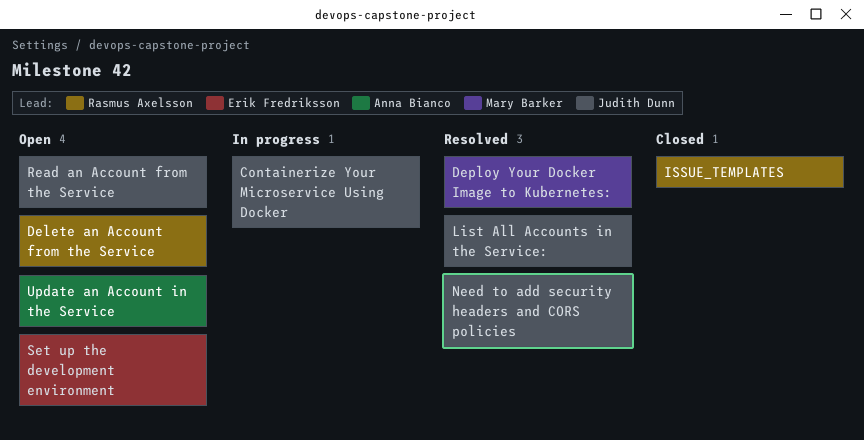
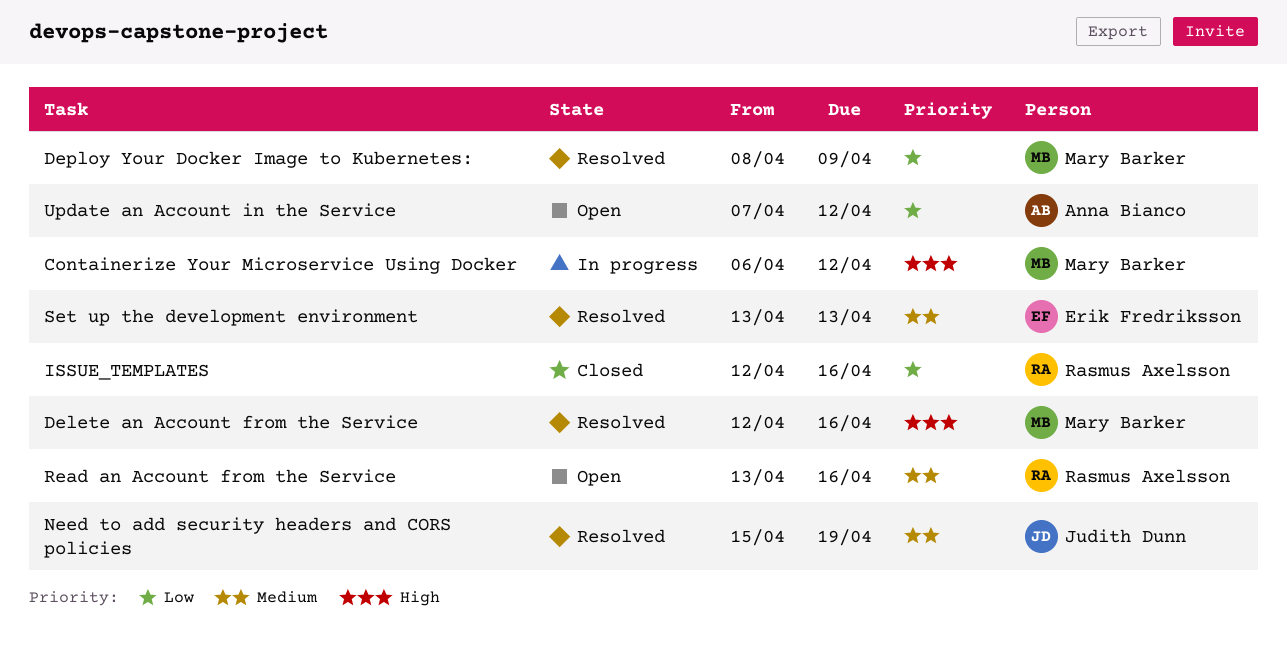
Containerize Your Microservice Using Docker, owner: Judith Dunn -> Mary Barker
Delete an Account from the Service, status: Open -> Resolved
Delete an Account from the Service, owner: Rasmus Axelsson -> Mary Barker
List All Accounts in the Service:: present -> none
Read an Account from the Service, owner: Judith Dunn -> Rasmus Axelsson
Set up the development environment, status: Open -> Resolved

